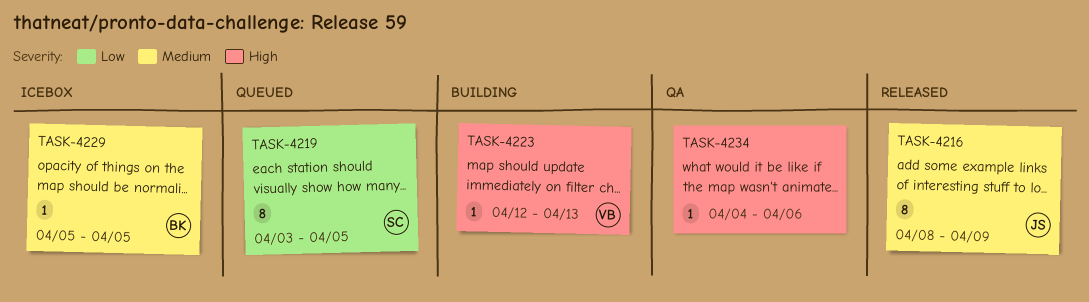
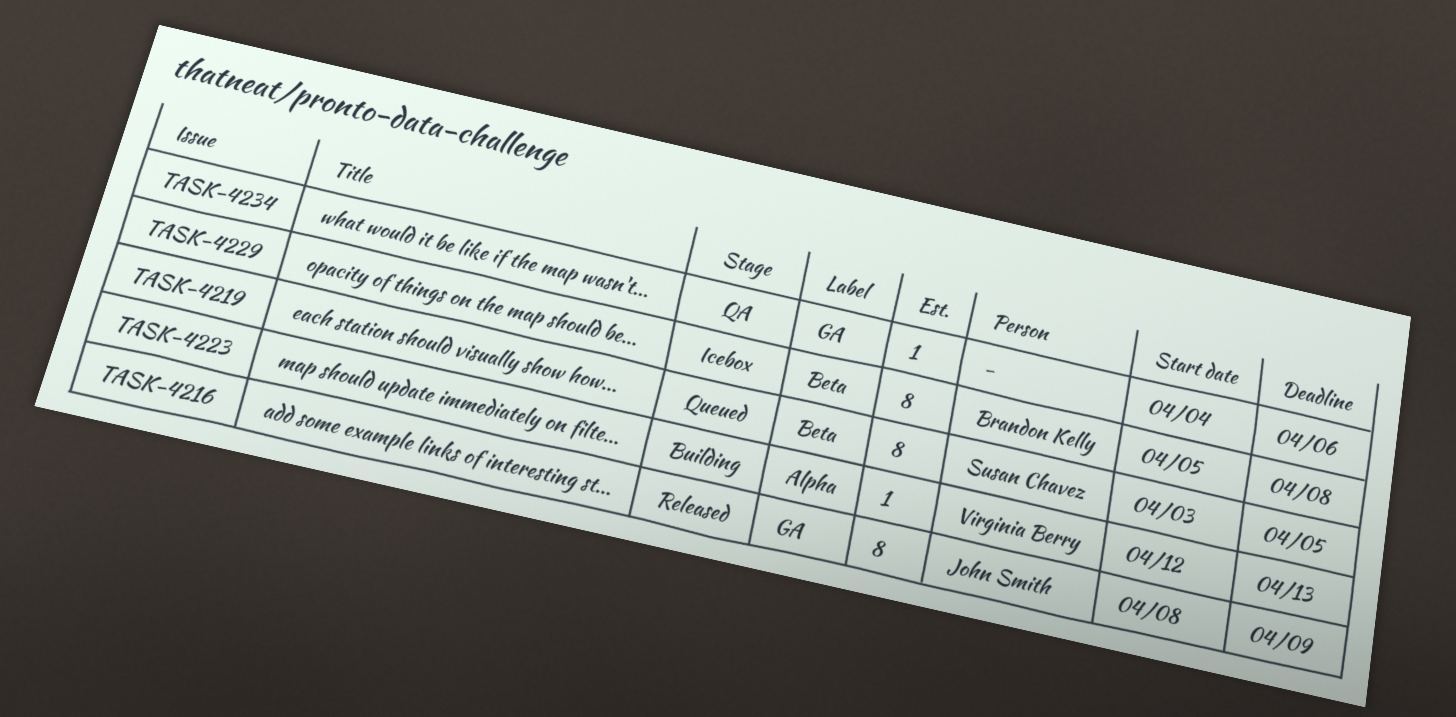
TASK-4229, estimate: 1 -> 8
TASK-4229, due: Apr 5 -> Apr 8

